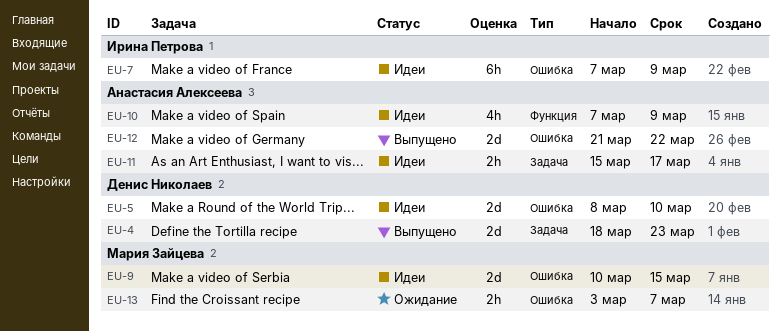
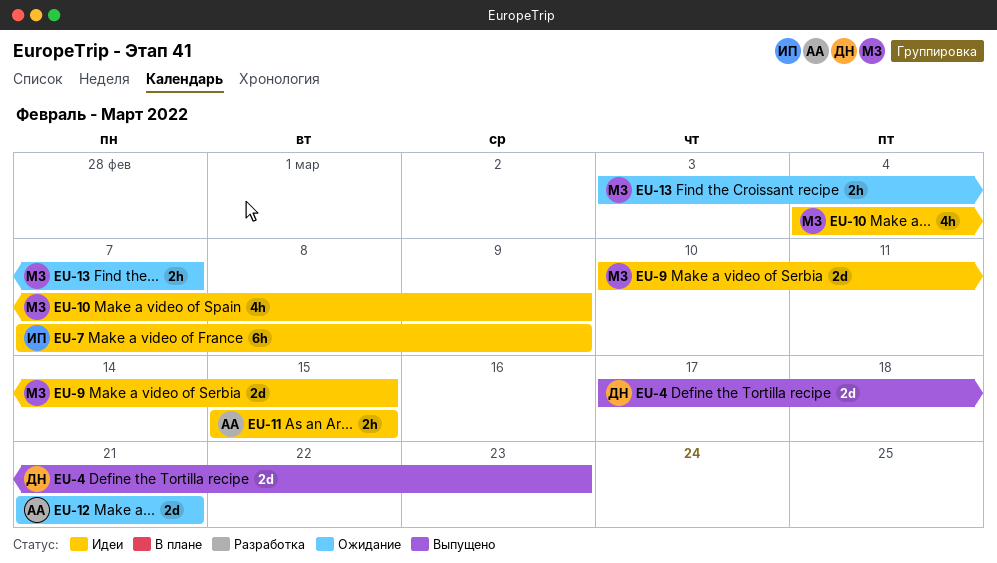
EU-4, start: Mar 18 -> Mar 17
EU-5: present -> none
EU-10, owner: Анастасия Алексеева -> Мария Зайцева
EU-10, start: Mar 7 -> Mar 4
EU-11, due: Mar 17 -> Mar 15
EU-12, status: Выпущено -> Ожидание
EU-12, due: Mar 22 -> Mar 21

